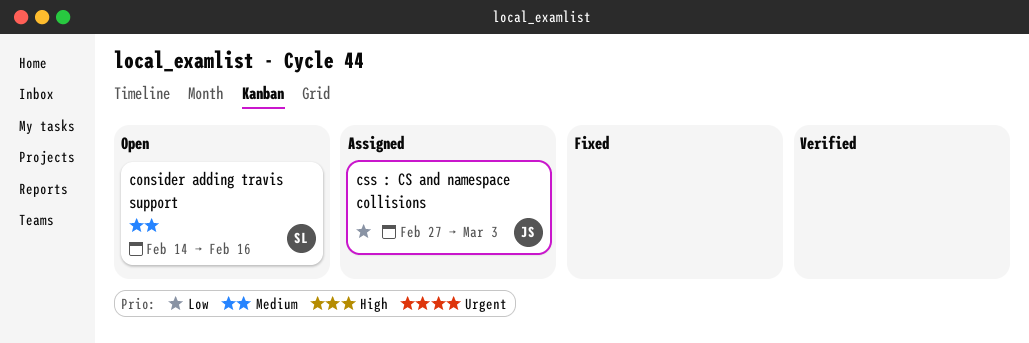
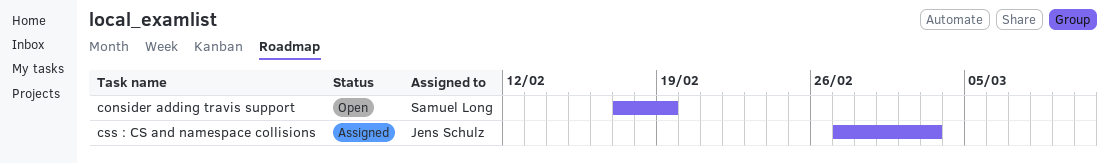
consider adding travis support, start: Feb 14 -> Feb 17
consider adding travis support, due: Feb 16 -> Feb 19

